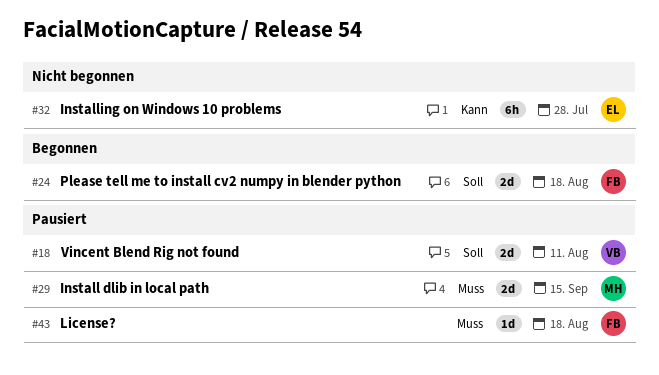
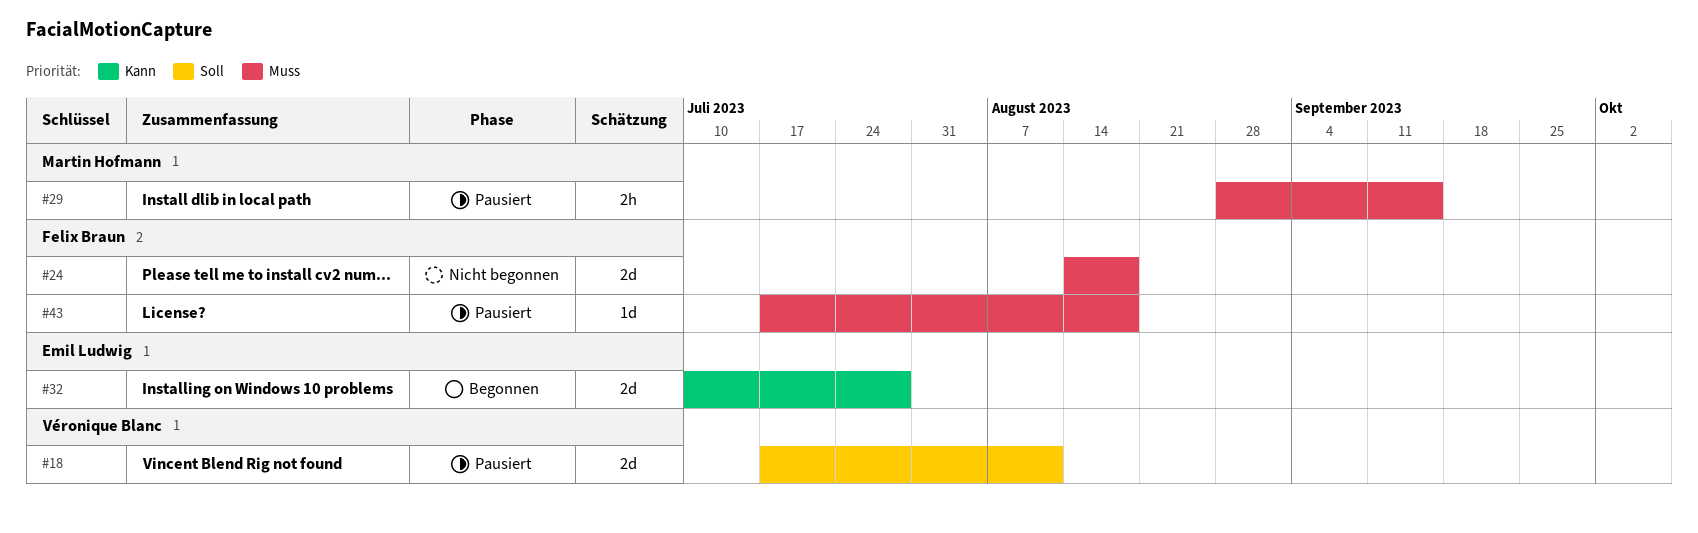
#24, status: Begonnen -> Nicht begonnen
#24, priority: Soll -> Muss
#29, estimate: 2d -> 2h
#32, status: Nicht begonnen -> Begonnen
#32, estimate: 6h -> 2d

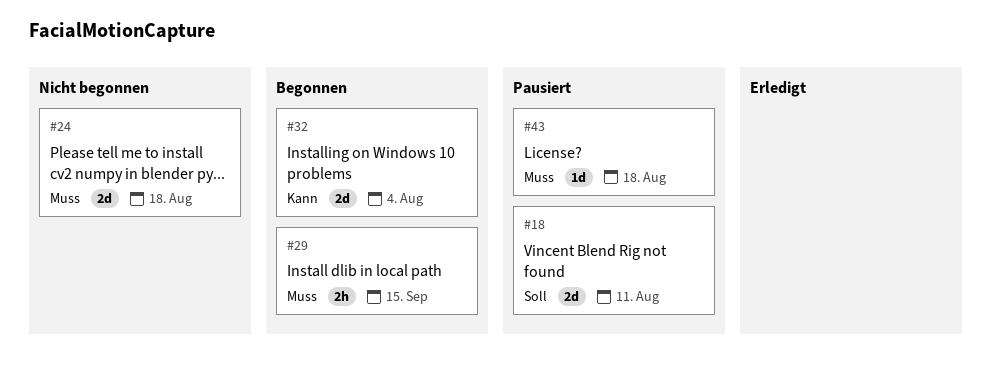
#29, status: Pausiert -> Begonnen
#32, due: Jul 28 -> Aug 4

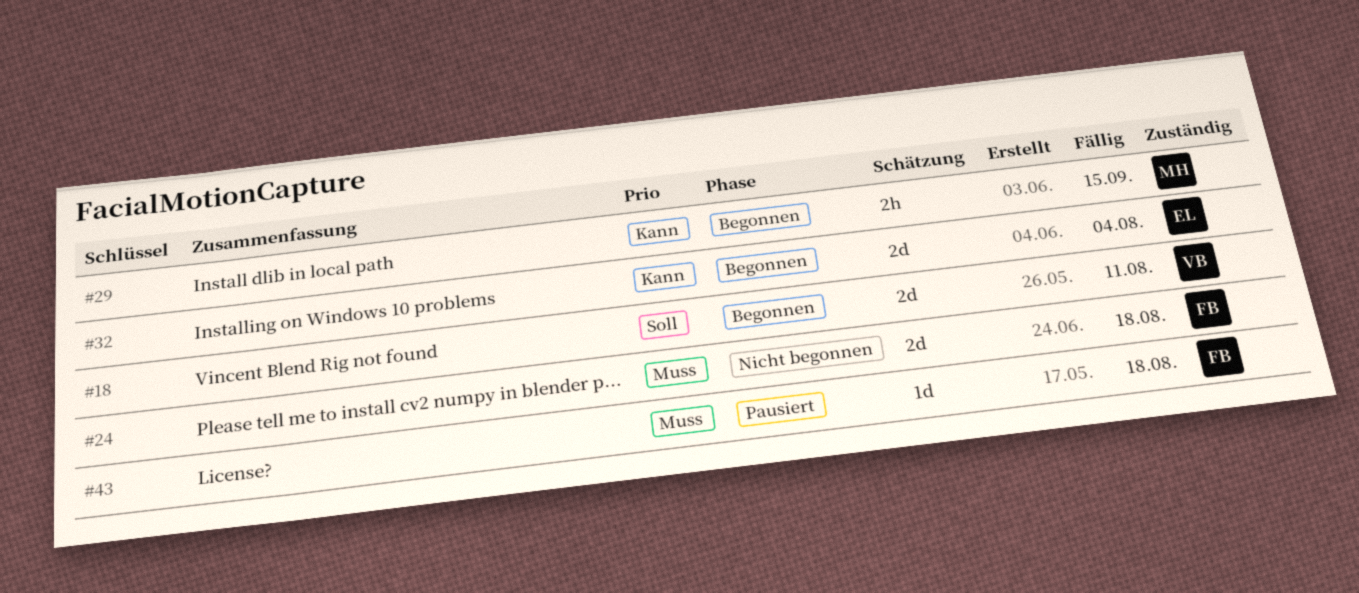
#18, status: Pausiert -> Begonnen
#29, priority: Muss -> Kann

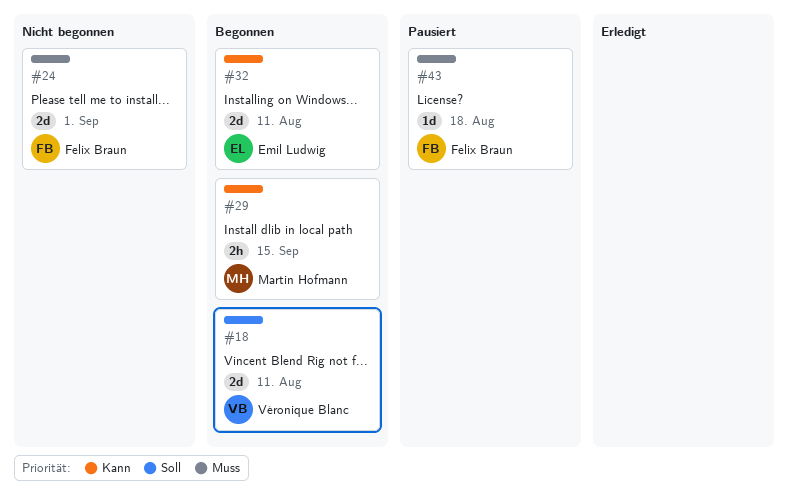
#24, due: Aug 18 -> Sep 1
#32, due: Aug 4 -> Aug 11

